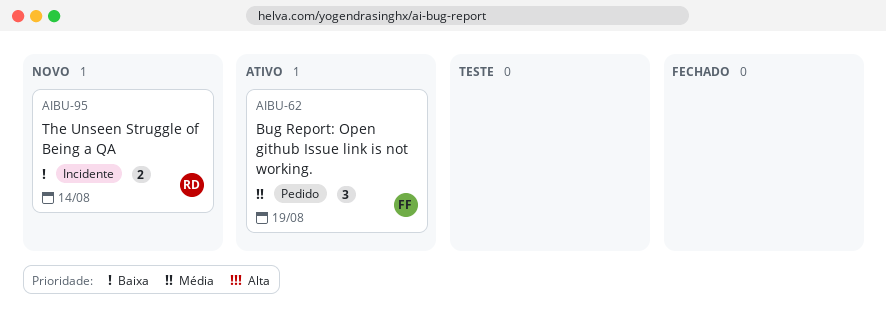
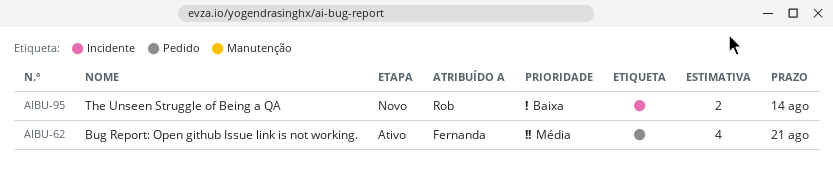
AIBU-62, estimate: 3 -> 4
AIBU-62, due: Aug 19 -> Aug 21

